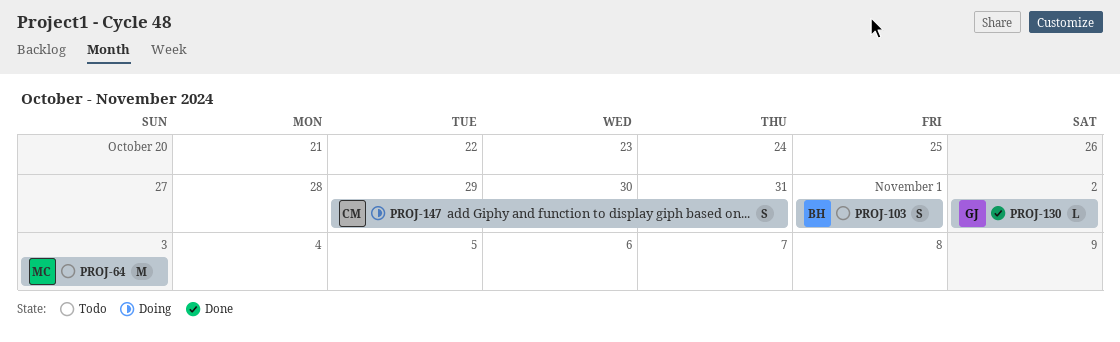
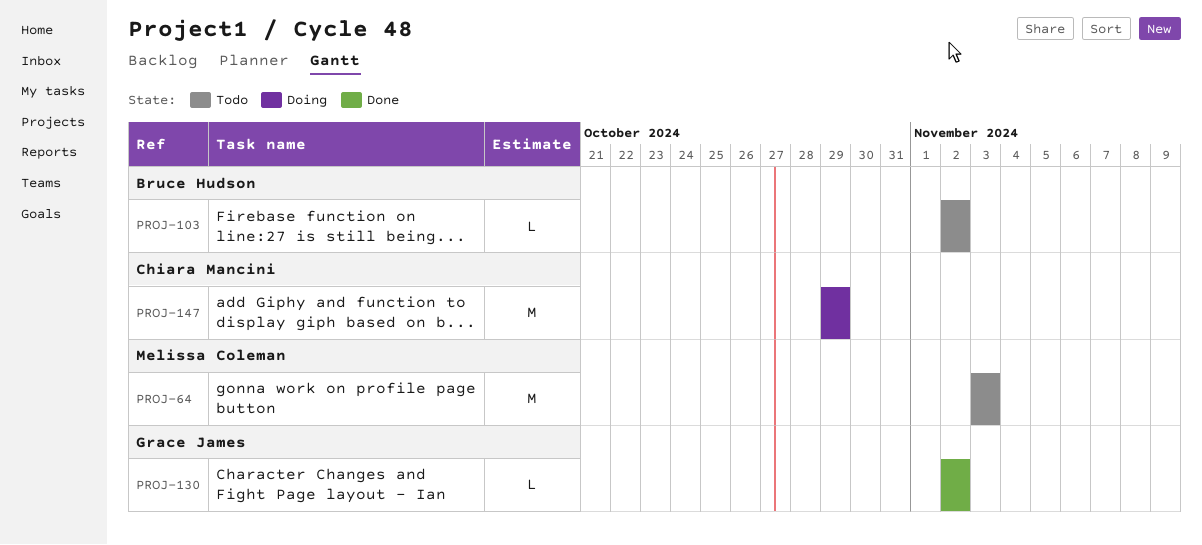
PROJ-103, estimate: S -> L
PROJ-103, start: Nov 1 -> Nov 2
PROJ-103, due: Nov 1 -> Nov 2
PROJ-147, estimate: S -> M
PROJ-147, due: Oct 31 -> Oct 29

